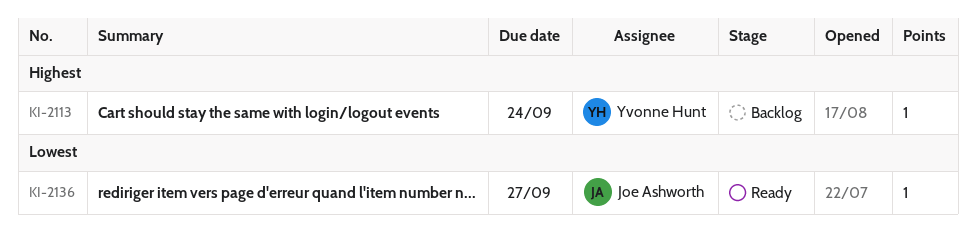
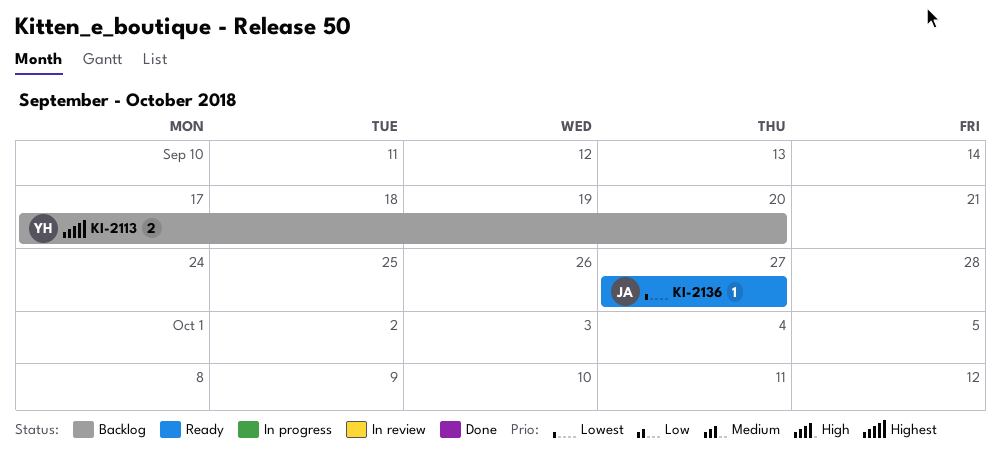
KI-2113, estimate: 1 -> 2
KI-2113, due: Sep 24 -> Sep 20

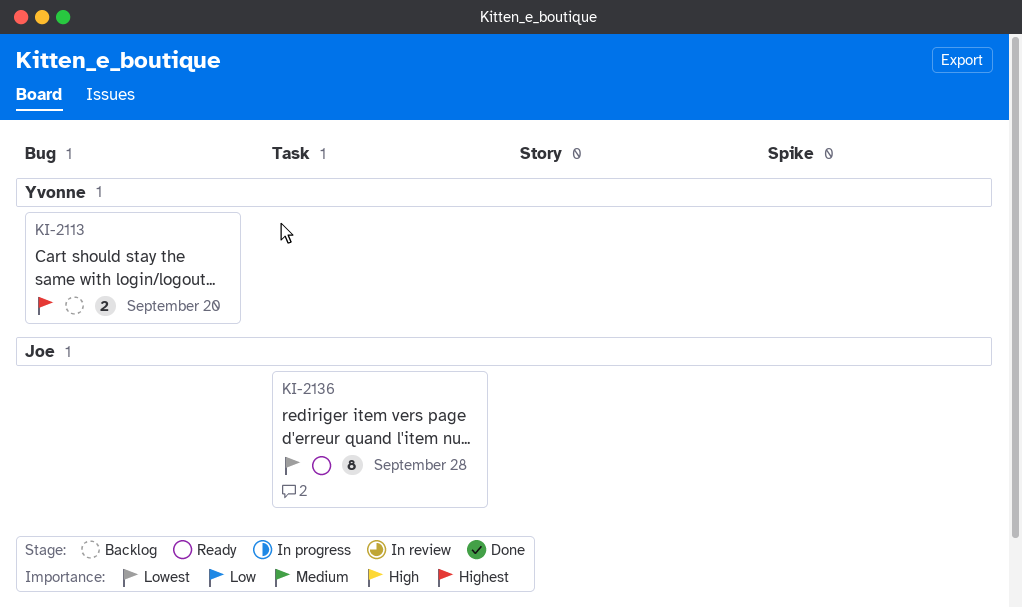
KI-2136, estimate: 1 -> 8
KI-2136, due: Sep 27 -> Sep 28

